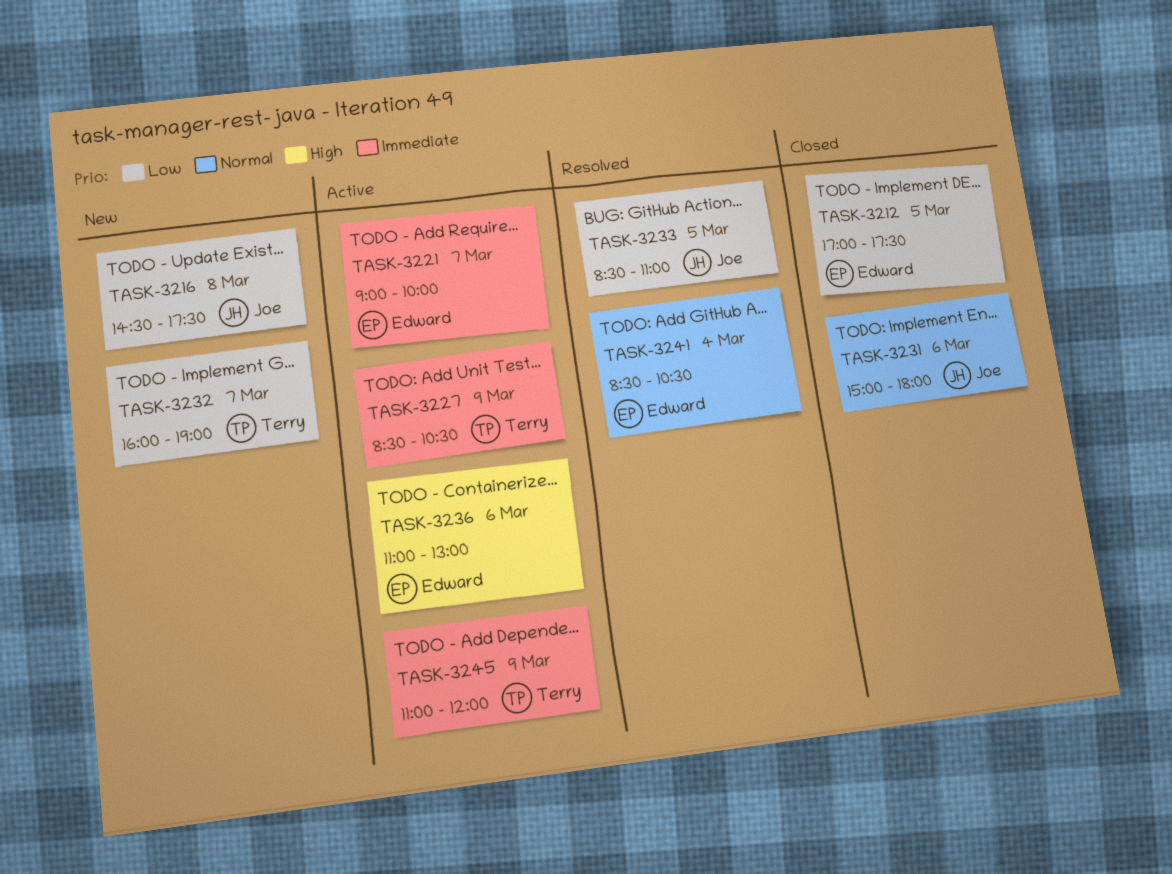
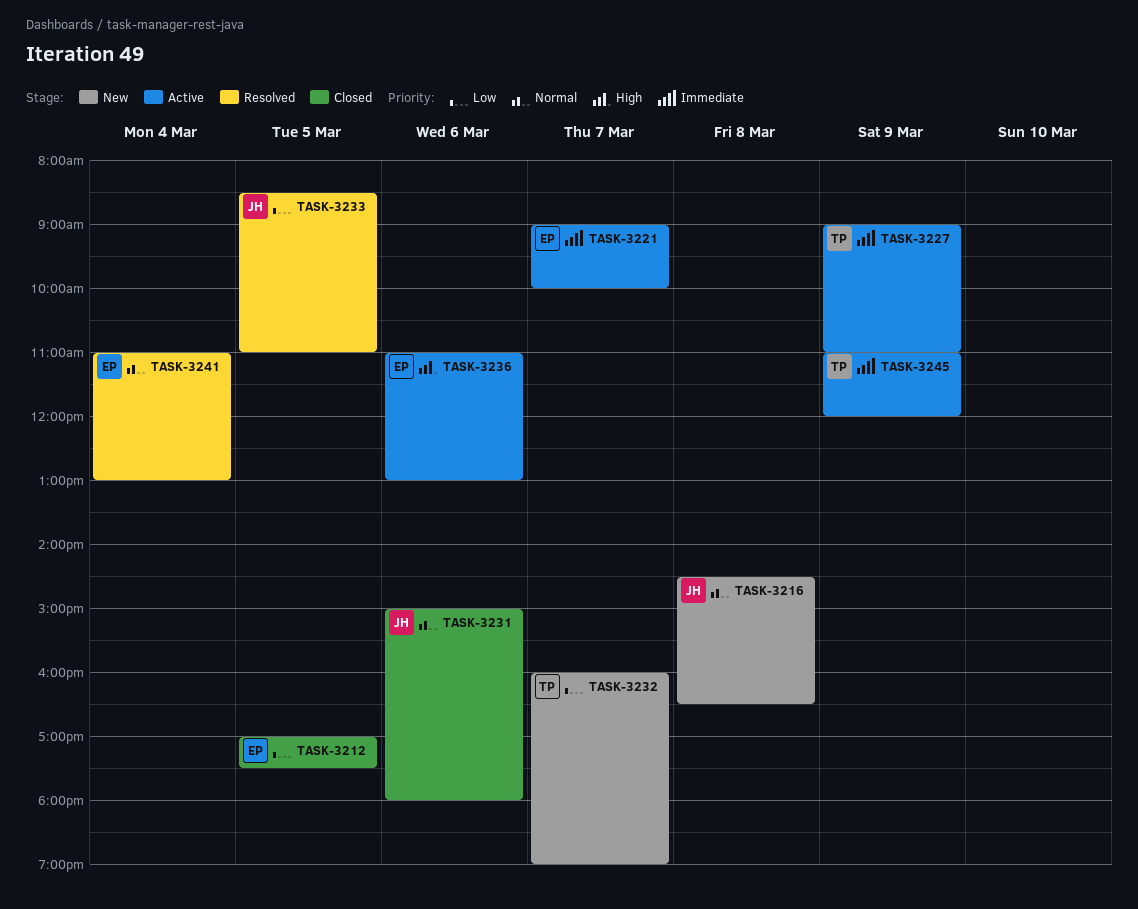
TASK-3216, priority: Low -> Normal
TASK-3216, ends: 17:30 -> 16:30
TASK-3227, begins: 08:30 -> 09:00
TASK-3227, ends: 10:30 -> 11:00
TASK-3241, begins: 08:30 -> 11:00
TASK-3241, ends: 10:30 -> 13:00

